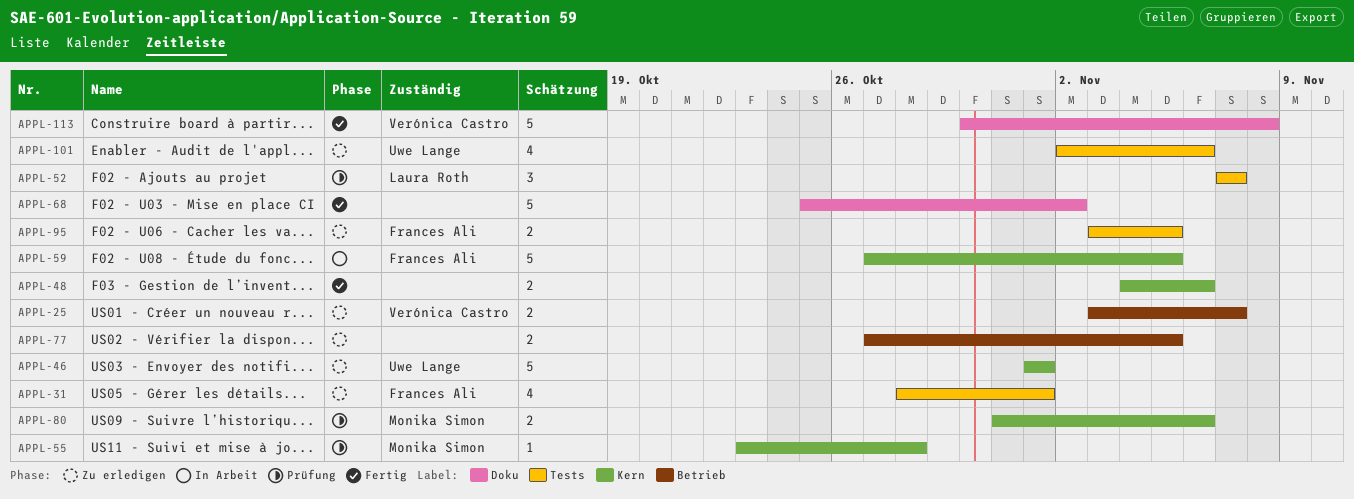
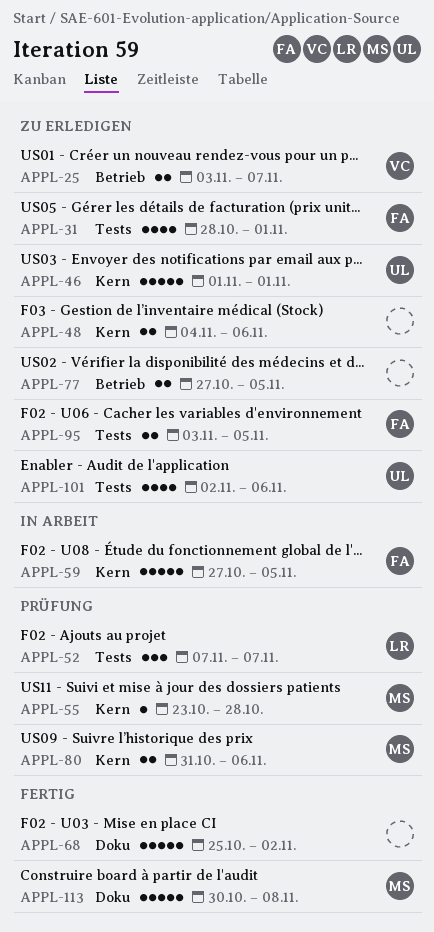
APPL-48, status: Fertig -> Zu erledigen
APPL-113, owner: Verónica Castro -> Monika Simon

